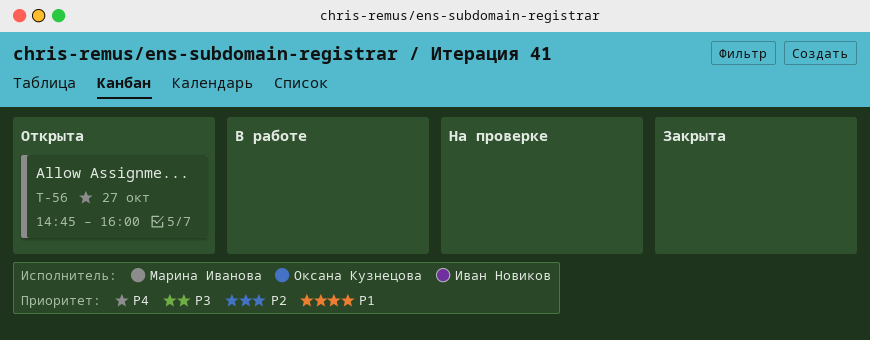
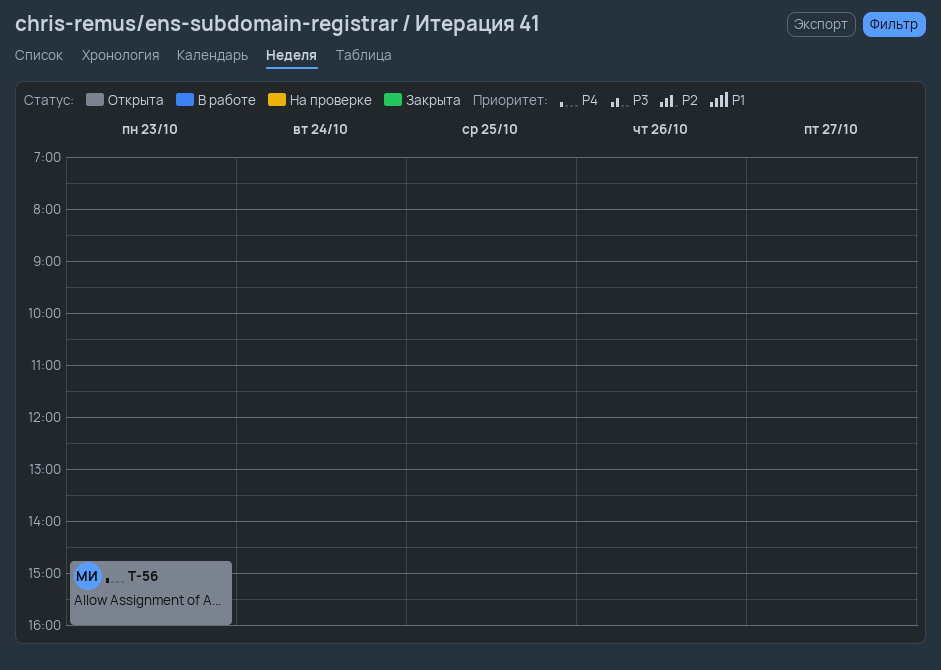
T-56, day: Oct 27 -> Oct 23

